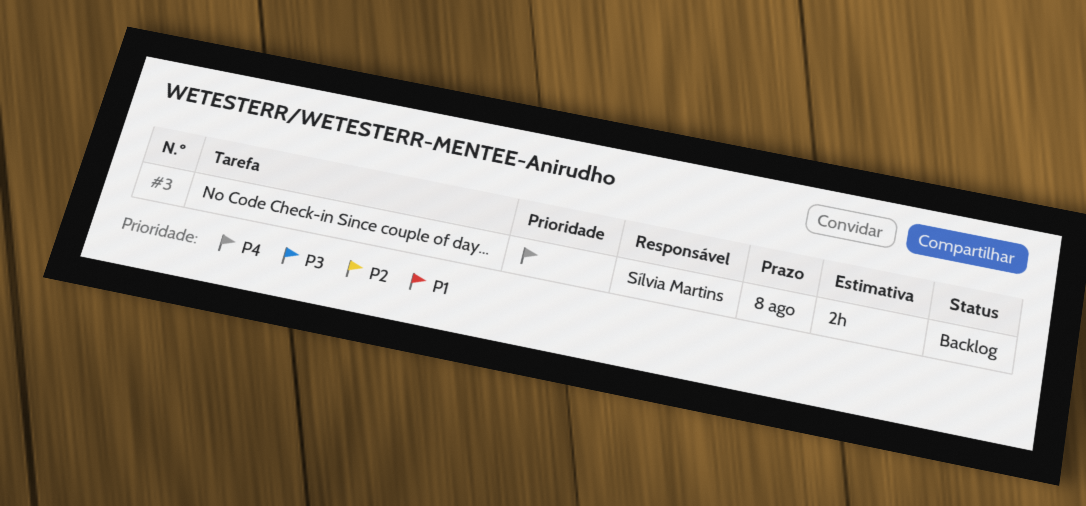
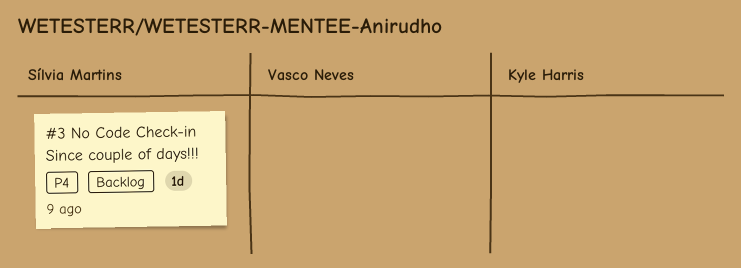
#3, estimate: 2h -> 1d
#3, due: Aug 8 -> Aug 9

